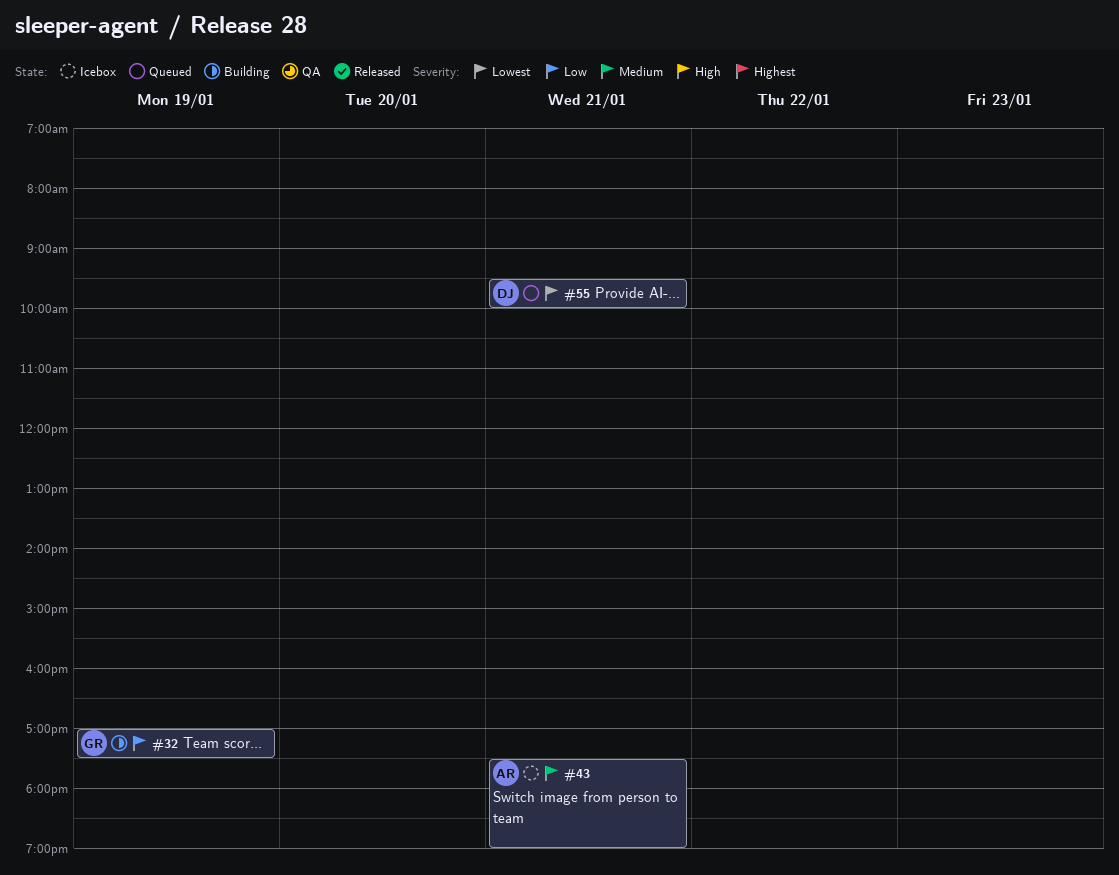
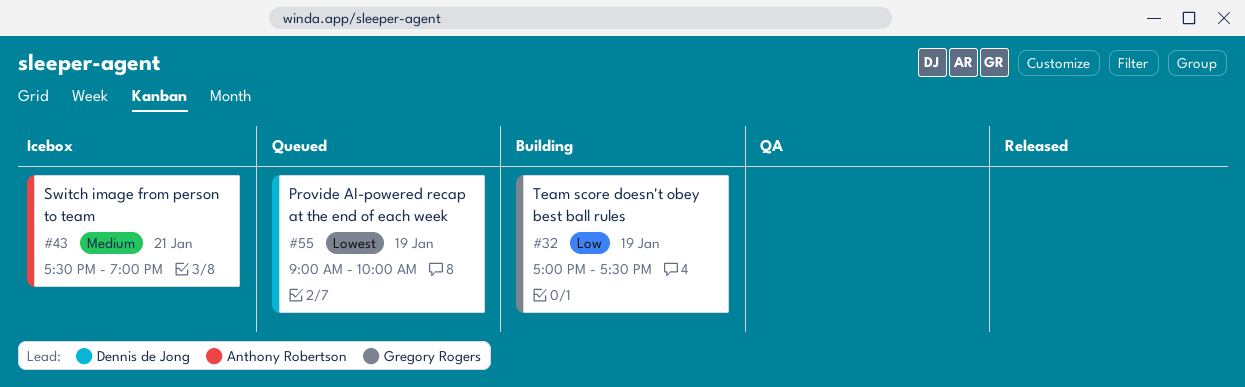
#55, day: Jan 21 -> Jan 19
#55, begins: 09:30 -> 09:00

